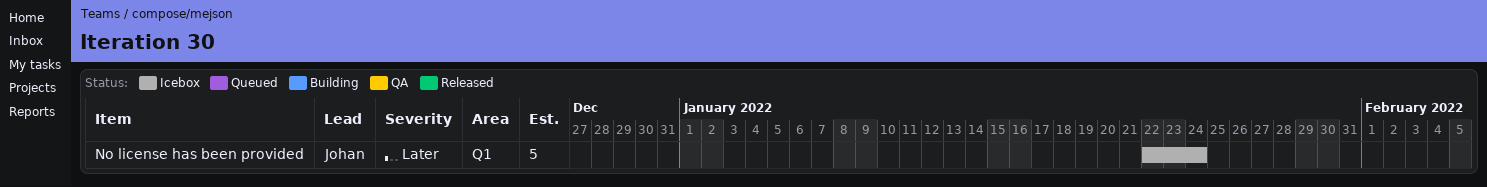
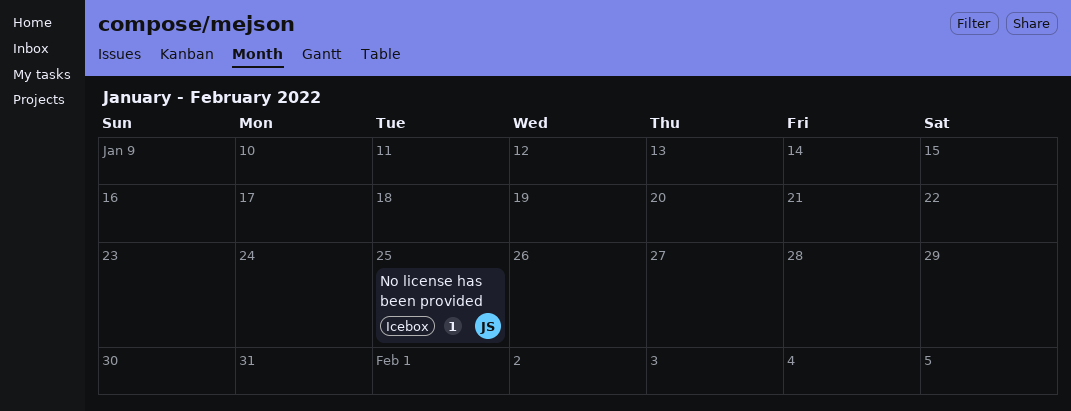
No license has been provided, estimate: 5 -> 1
No license has been provided, due: Jan 24 -> Jan 25

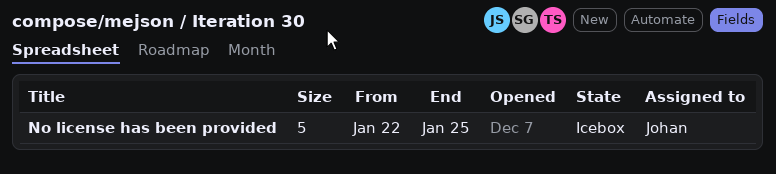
No license has been provided, estimate: 1 -> 5

